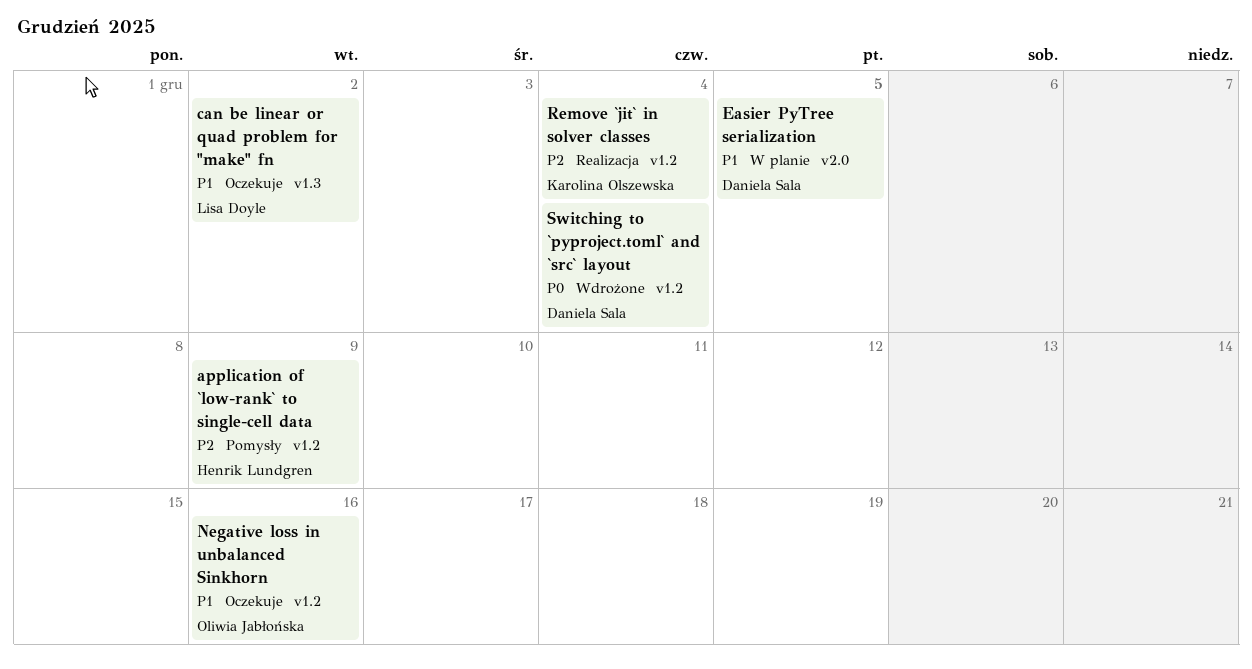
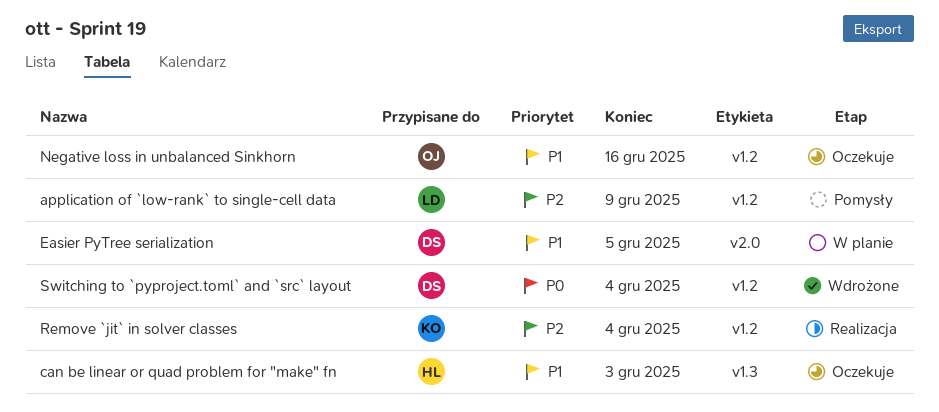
application of `low-rank` to single-cell data, owner: Henrik Lundgren -> Lisa Doyle
can be linear or quad problem for "make" fn, owner: Lisa Doyle -> Henrik Lundgren
can be linear or quad problem for "make" fn, due: Dec 2 -> Dec 3

